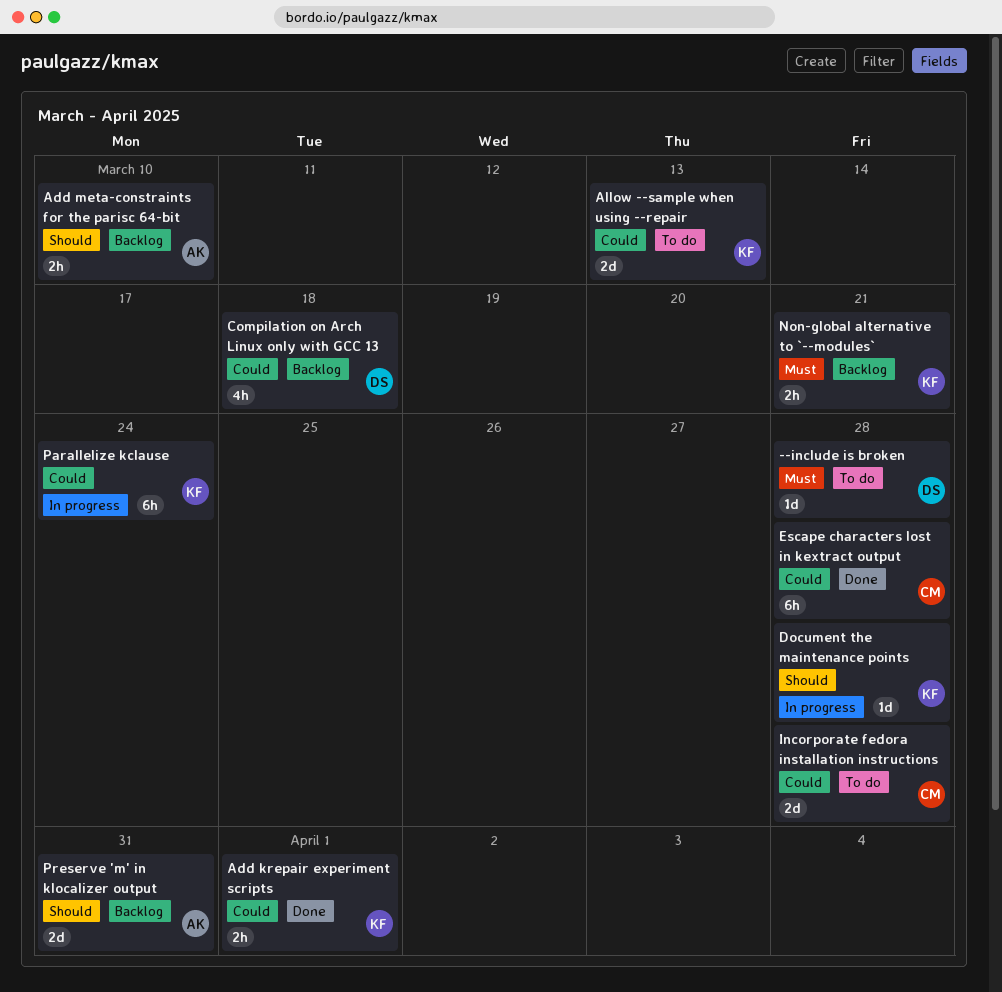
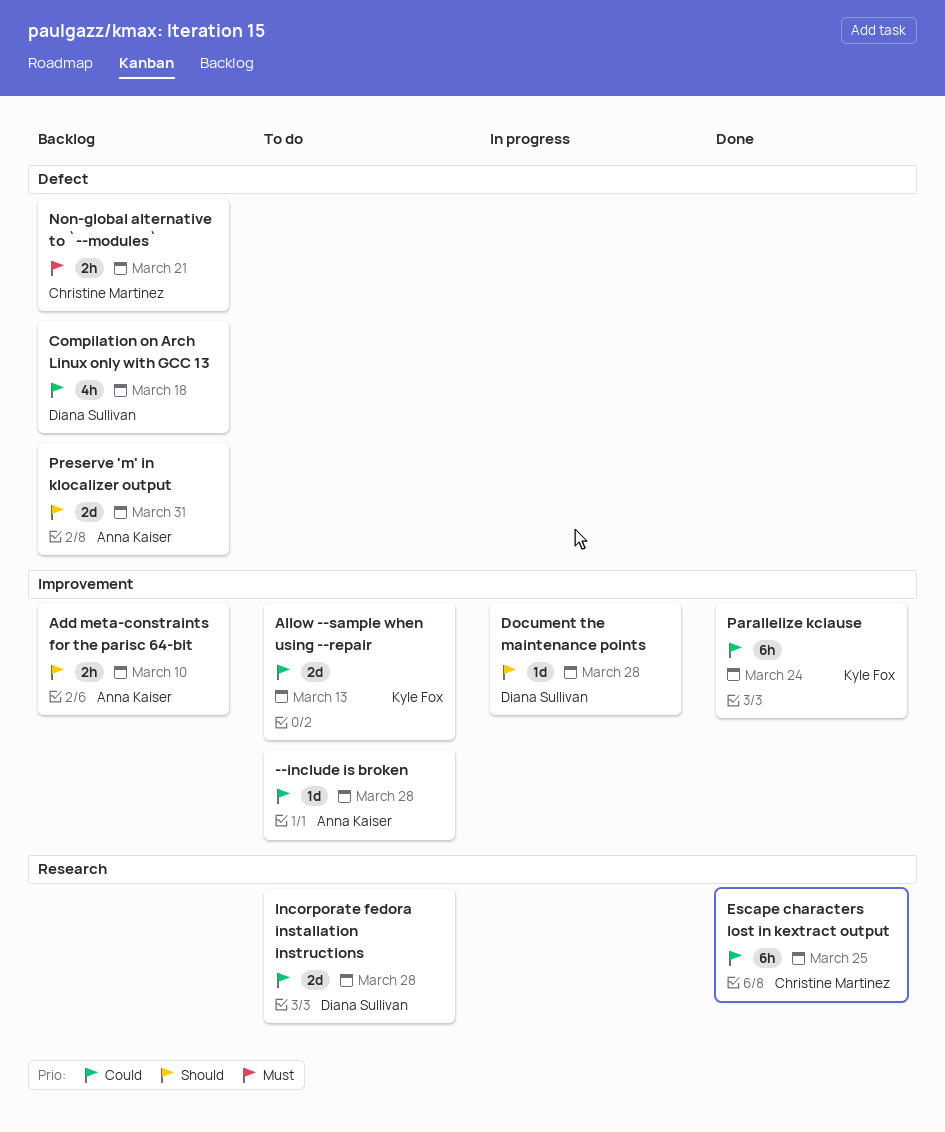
--include is broken, owner: Diana Sullivan -> Anna Kaiser
--include is broken, priority: Must -> Could
Add krepair experiment scripts: present -> none
Document the maintenance points, owner: Kyle Fox -> Diana Sullivan
Escape characters lost in kextract output, due: Mar 28 -> Mar 25
Incorporate fedora installation instructions, owner: Christine Martinez -> Diana Sullivan
Non-global alternative to `--modules`, owner: Kyle Fox -> Christine Martinez
Parallelize kclause, status: In progress -> Done

